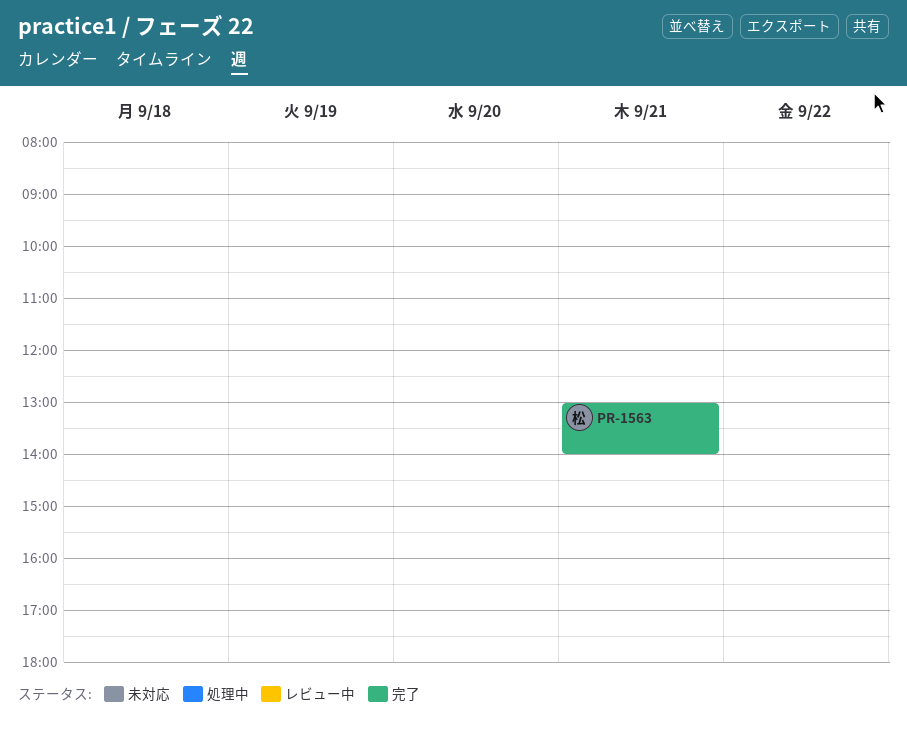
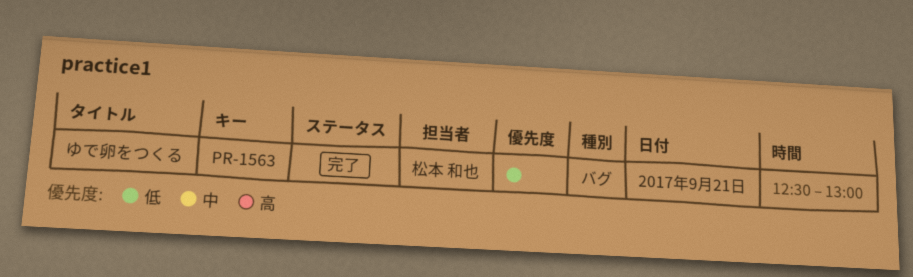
PR-1563, begins: 13:00 -> 12:30
PR-1563, ends: 14:00 -> 13:00

